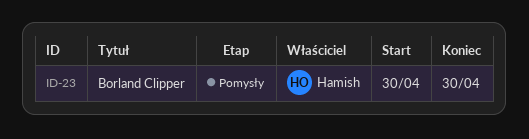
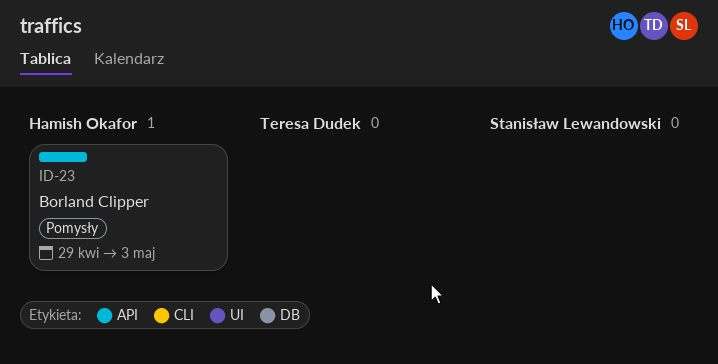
ID-23, start: Apr 30 -> Apr 29
ID-23, due: Apr 30 -> May 3

